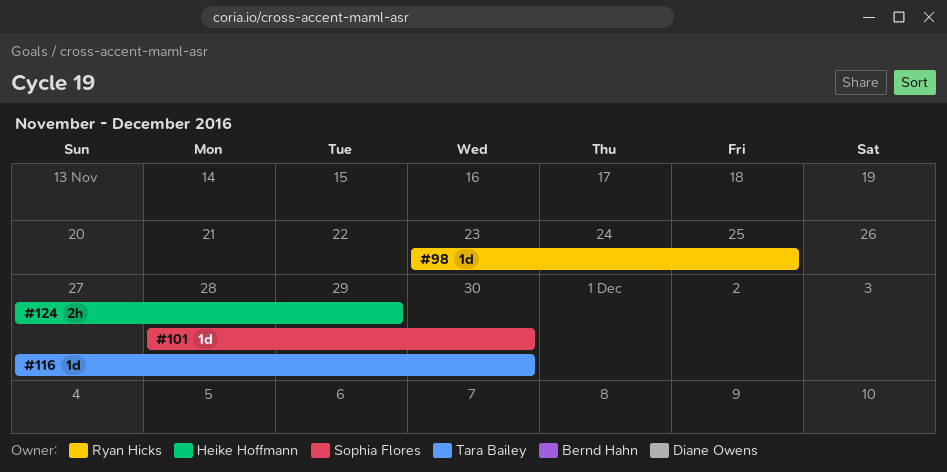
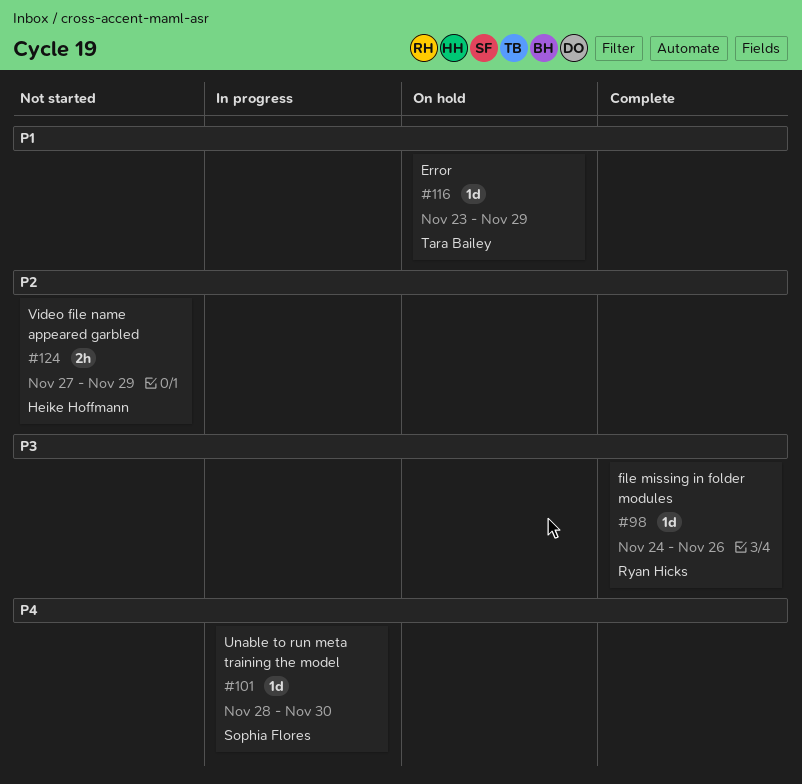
#98, start: Nov 23 -> Nov 24
#98, due: Nov 25 -> Nov 26
#116, start: Nov 27 -> Nov 23
#116, due: Nov 30 -> Nov 29

